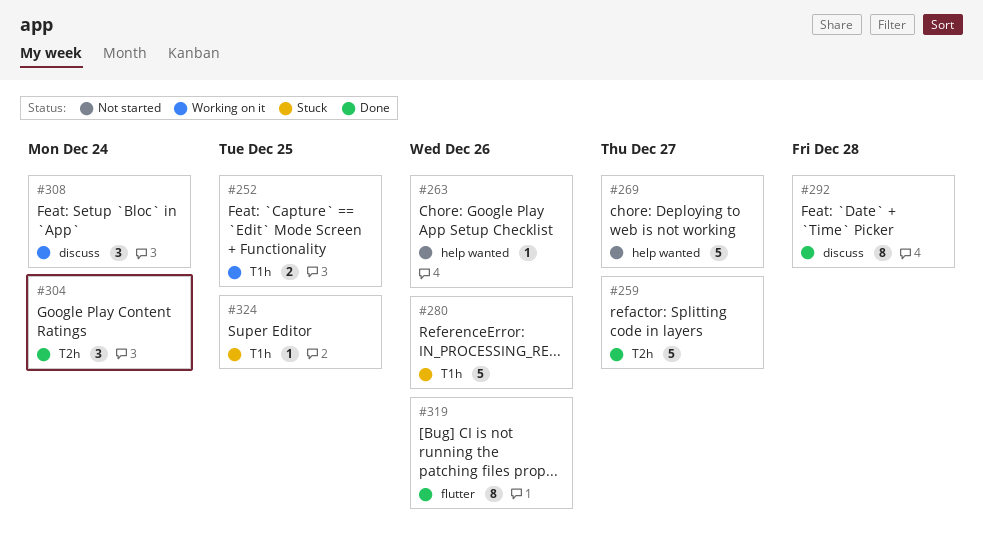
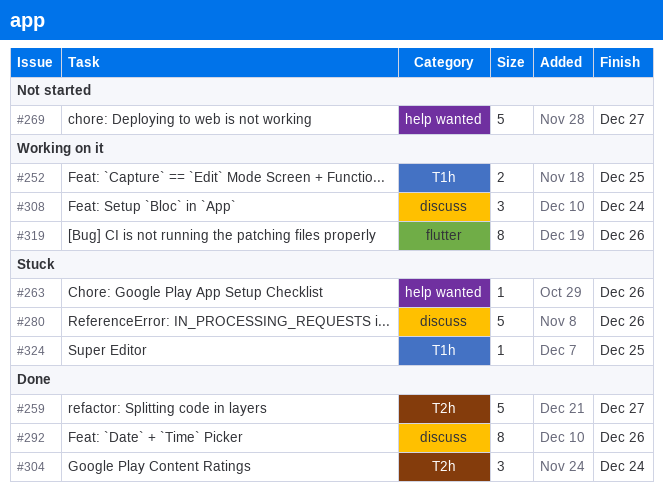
#263, status: Not started -> Stuck
#280, label: T1h -> discuss
#292, due: Dec 28 -> Dec 26
#319, status: Done -> Working on it

